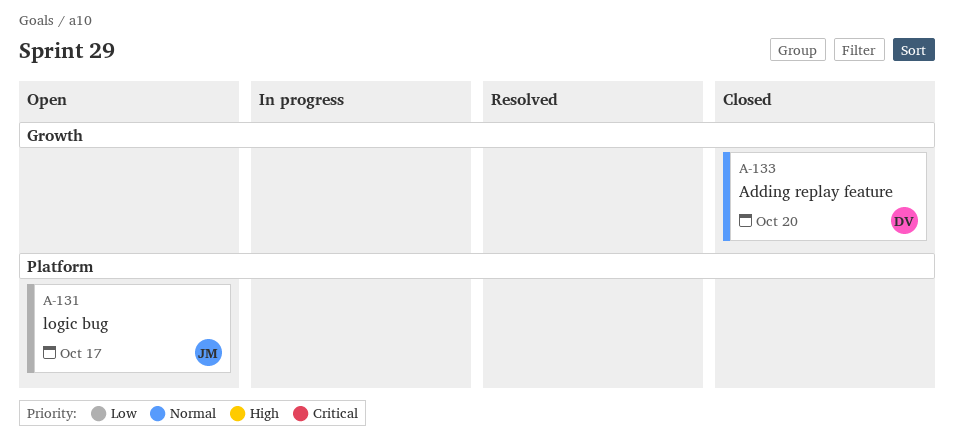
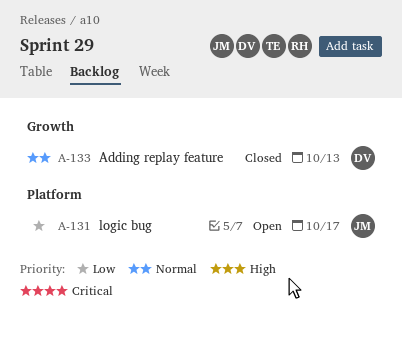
A-133, due: Oct 20 -> Oct 13

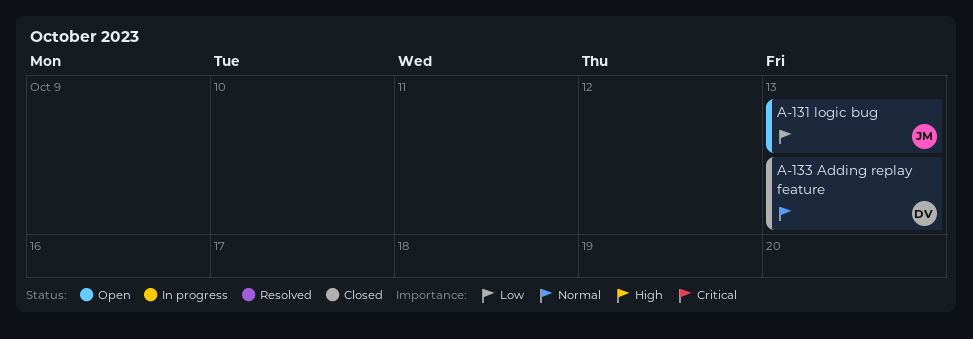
A-131, due: Oct 17 -> Oct 13

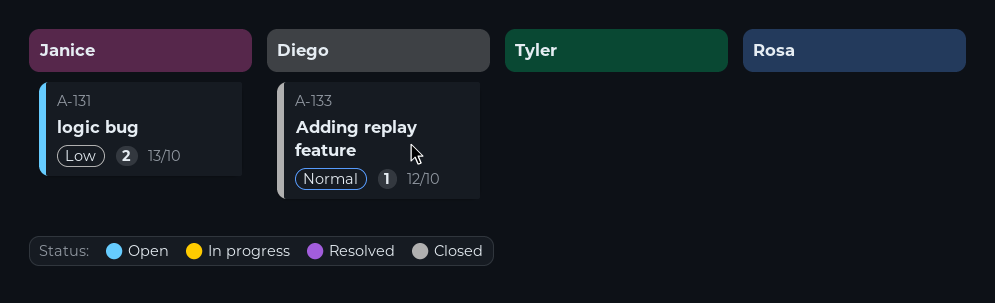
A-133, due: Oct 13 -> Oct 12

